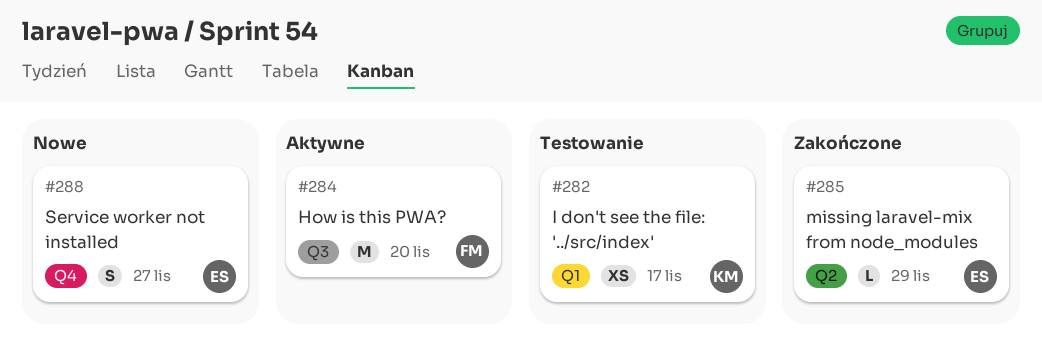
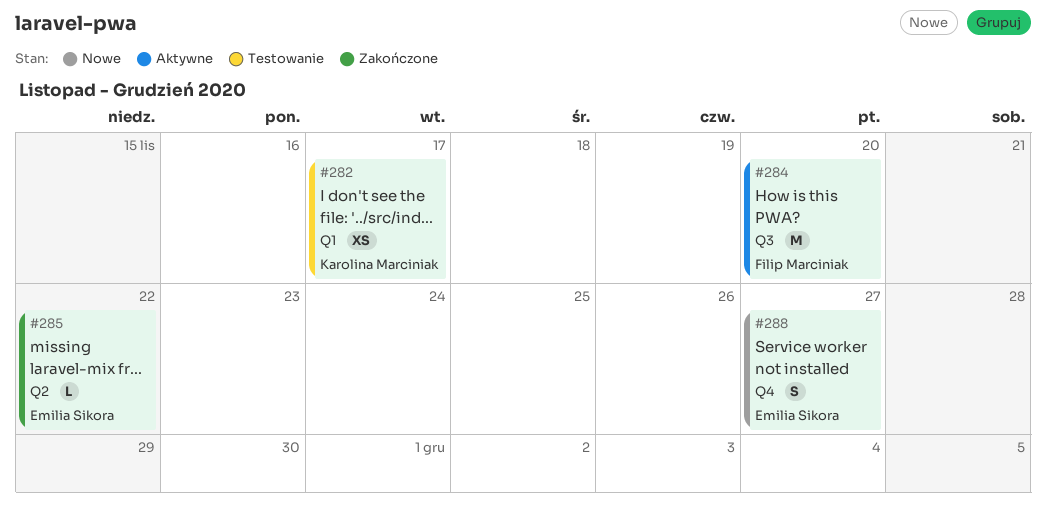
#285, due: Nov 29 -> Nov 22

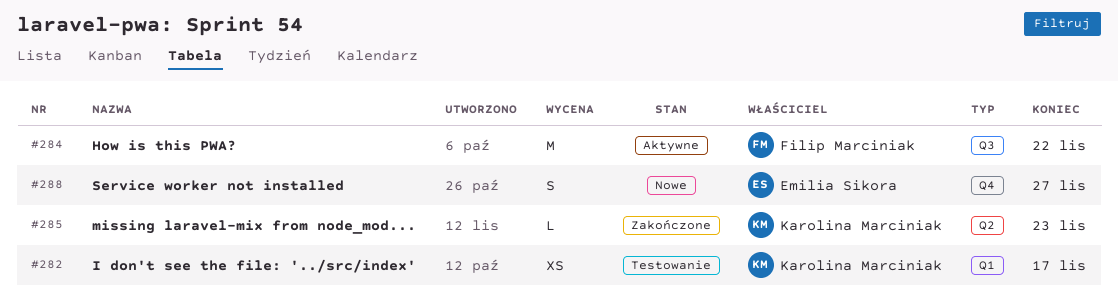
#284, due: Nov 20 -> Nov 22
#285, owner: Emilia Sikora -> Karolina Marciniak
#285, due: Nov 22 -> Nov 23

